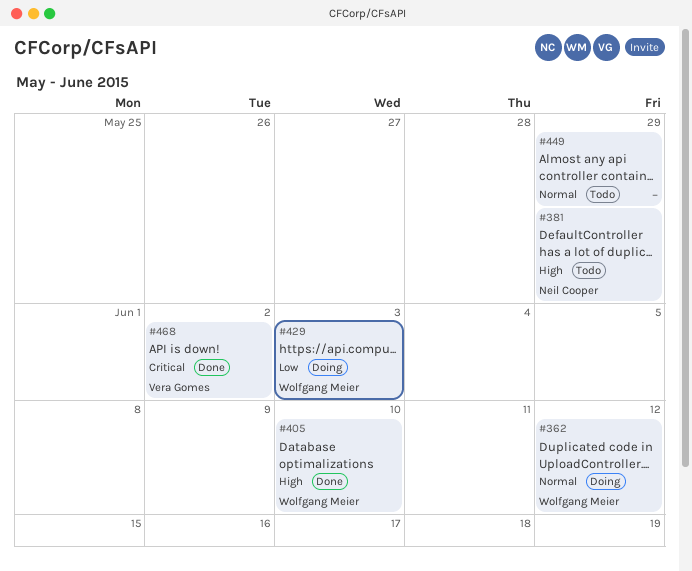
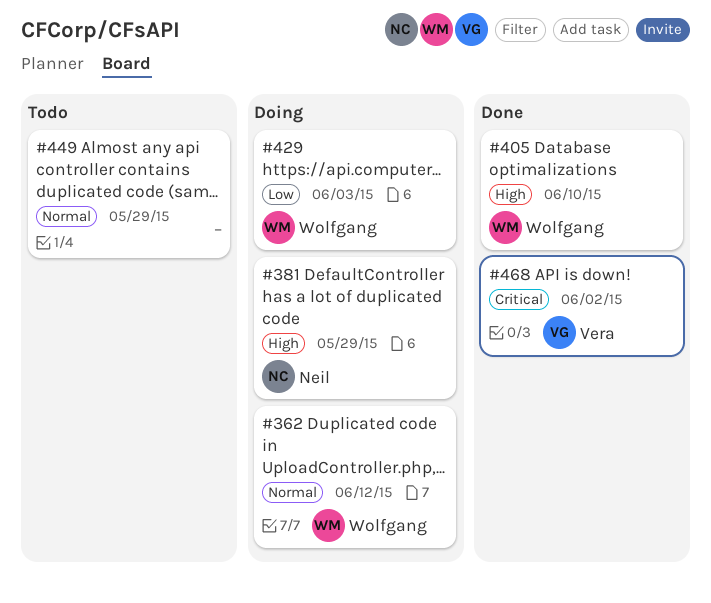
#381, status: Todo -> Doing

